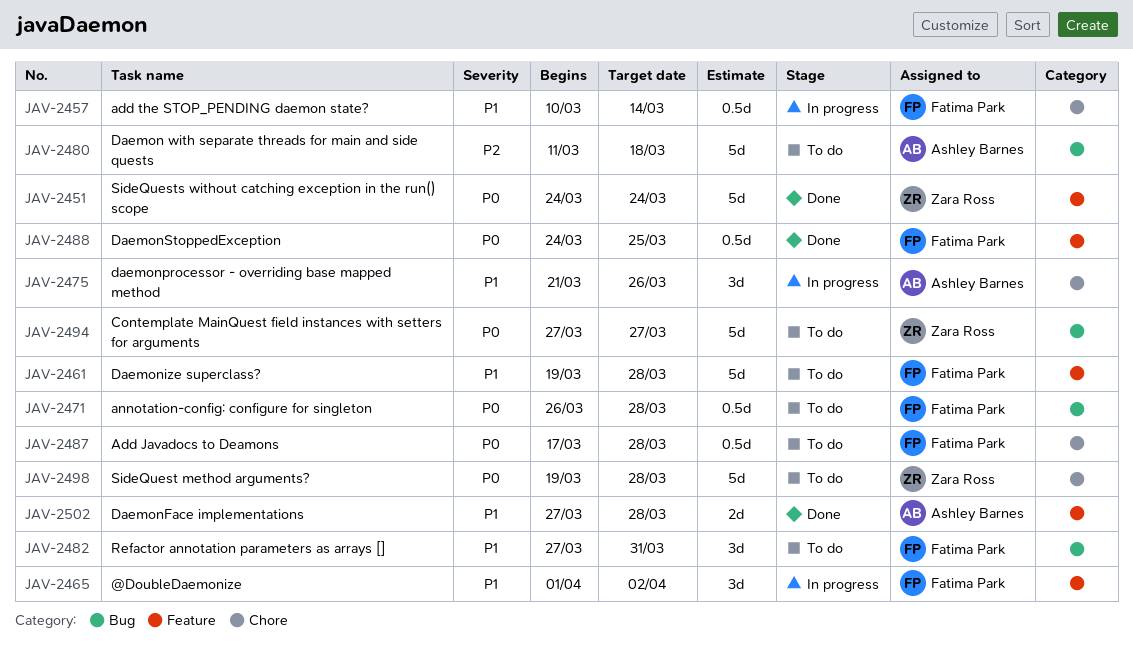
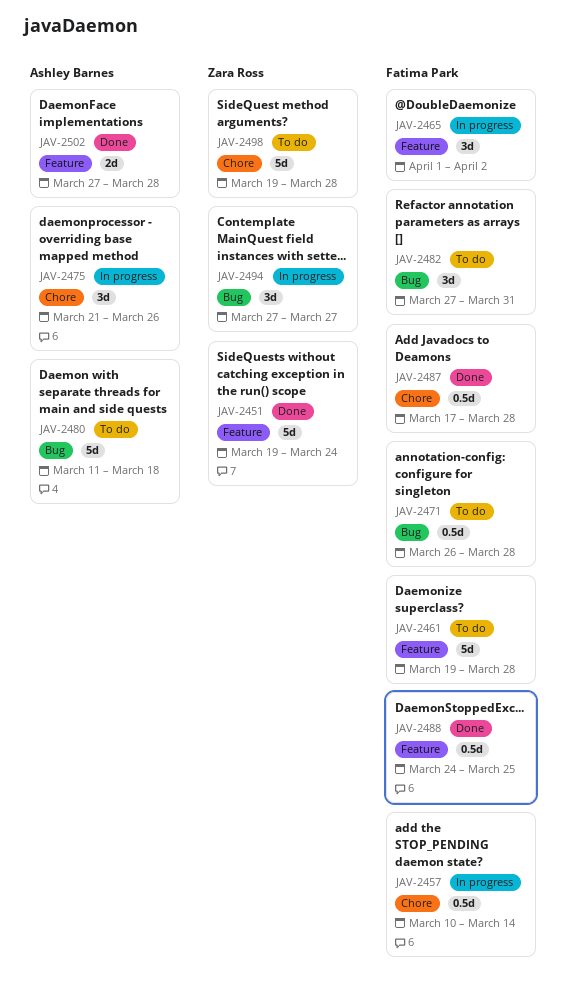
JAV-2451, start: Mar 24 -> Mar 19
JAV-2487, status: To do -> Done
JAV-2494, status: To do -> In progress
JAV-2494, estimate: 5d -> 3d

